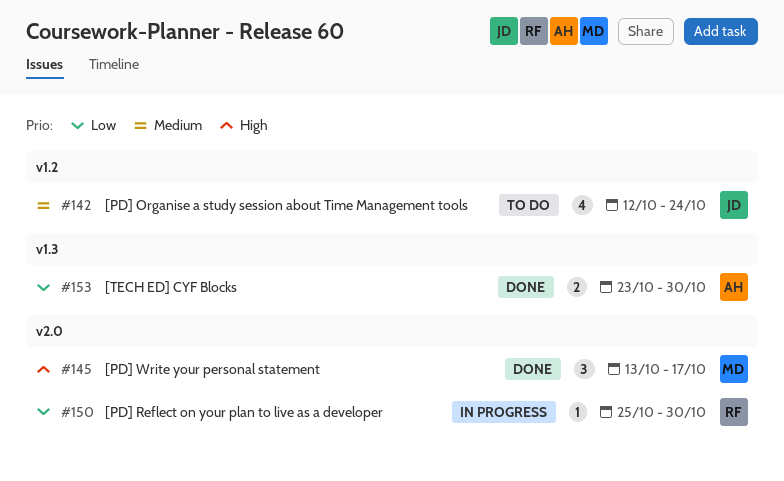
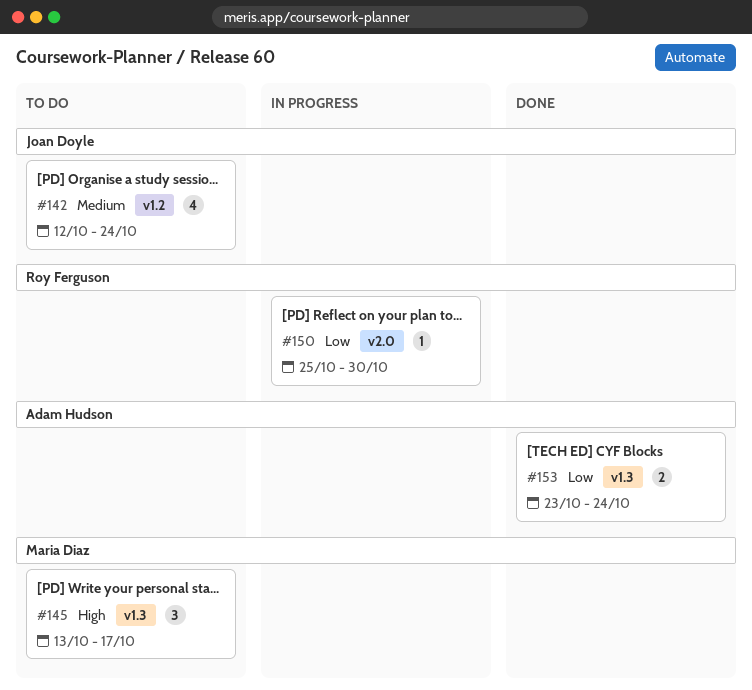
#145, status: Done -> To do
#145, label: v2.0 -> v1.3
#153, due: Oct 30 -> Oct 24

